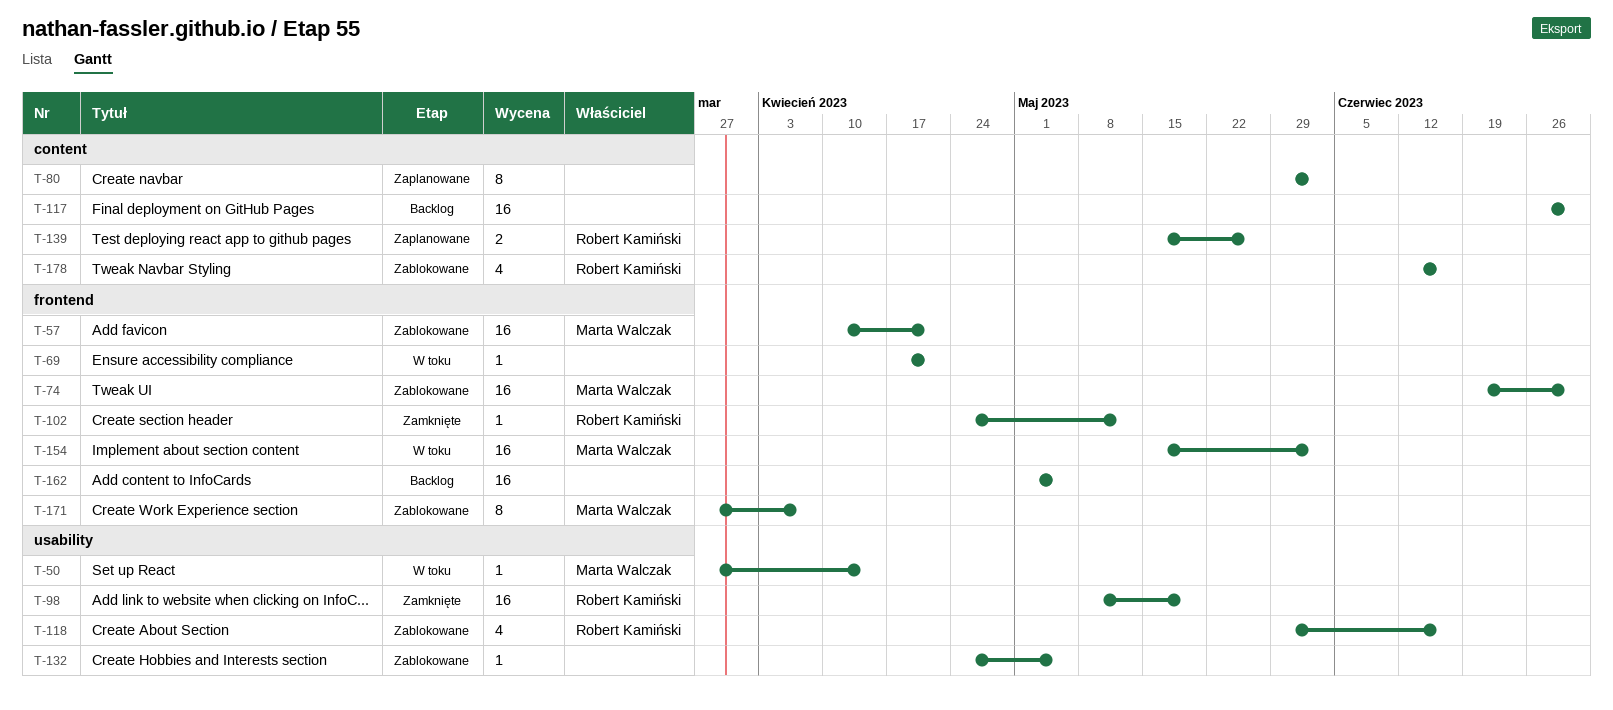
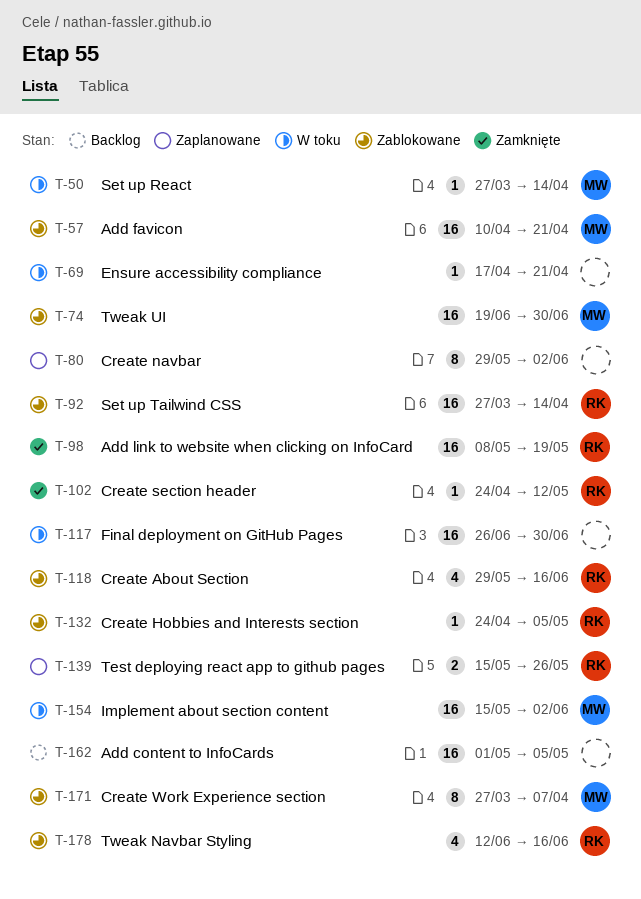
T-92: none -> present
T-117, status: Backlog -> W toku
T-132, owner: none -> Robert Kamiński

